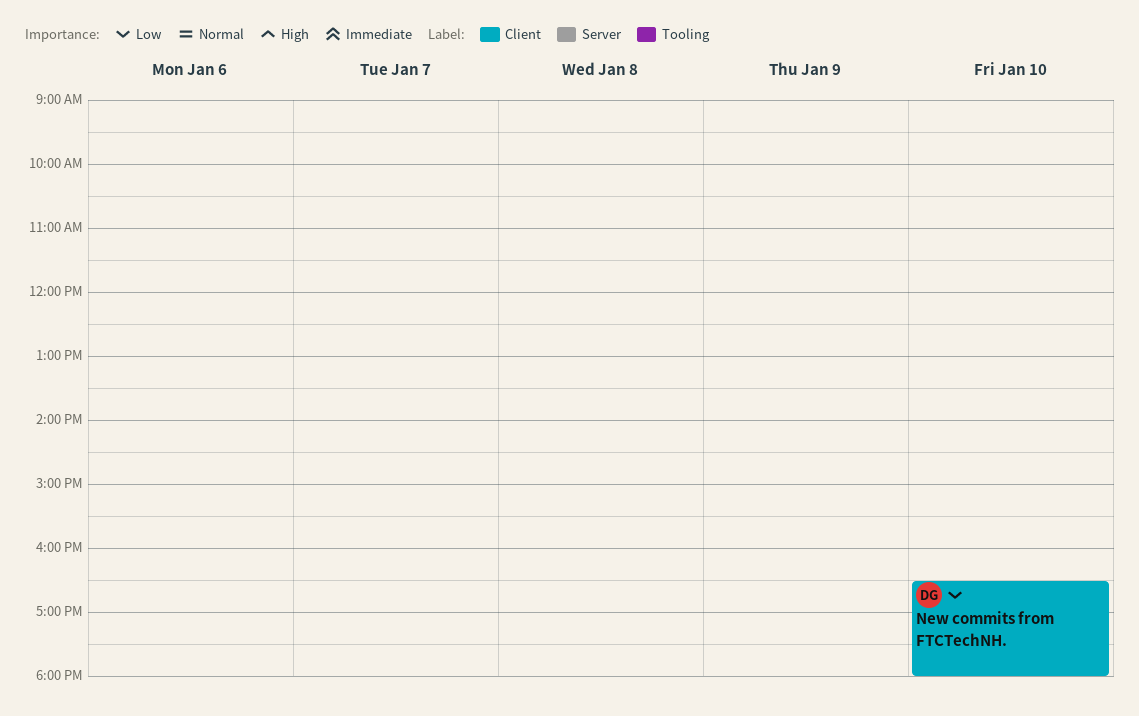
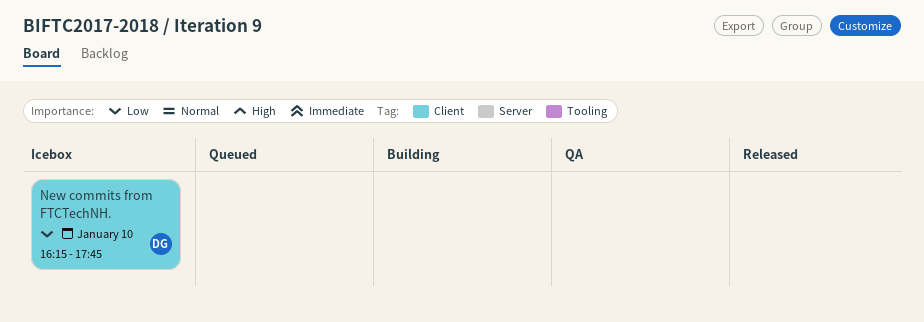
New commits from FTCTechNH., begins: 16:30 -> 16:15
New commits from FTCTechNH., ends: 18:00 -> 17:45

